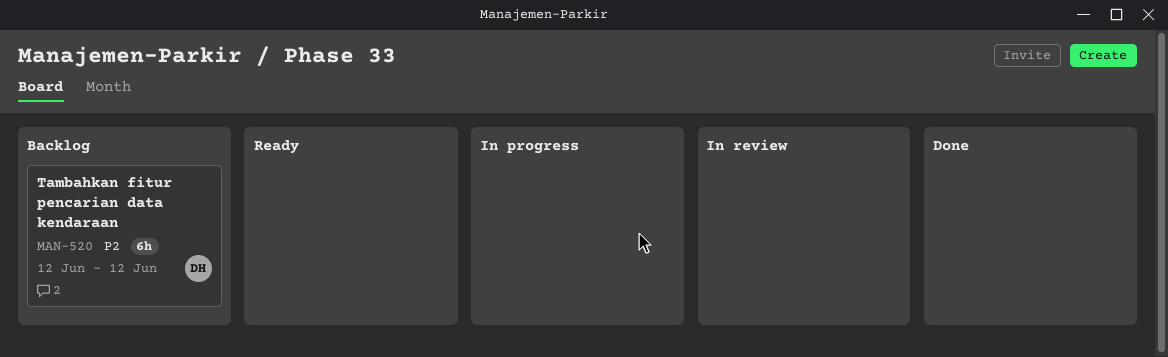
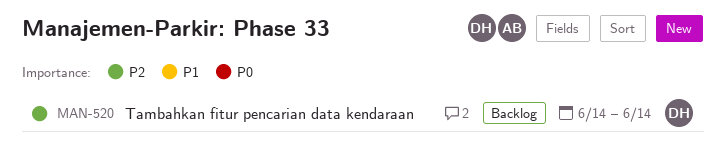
MAN-520, start: Jun 12 -> Jun 14
MAN-520, due: Jun 12 -> Jun 14

